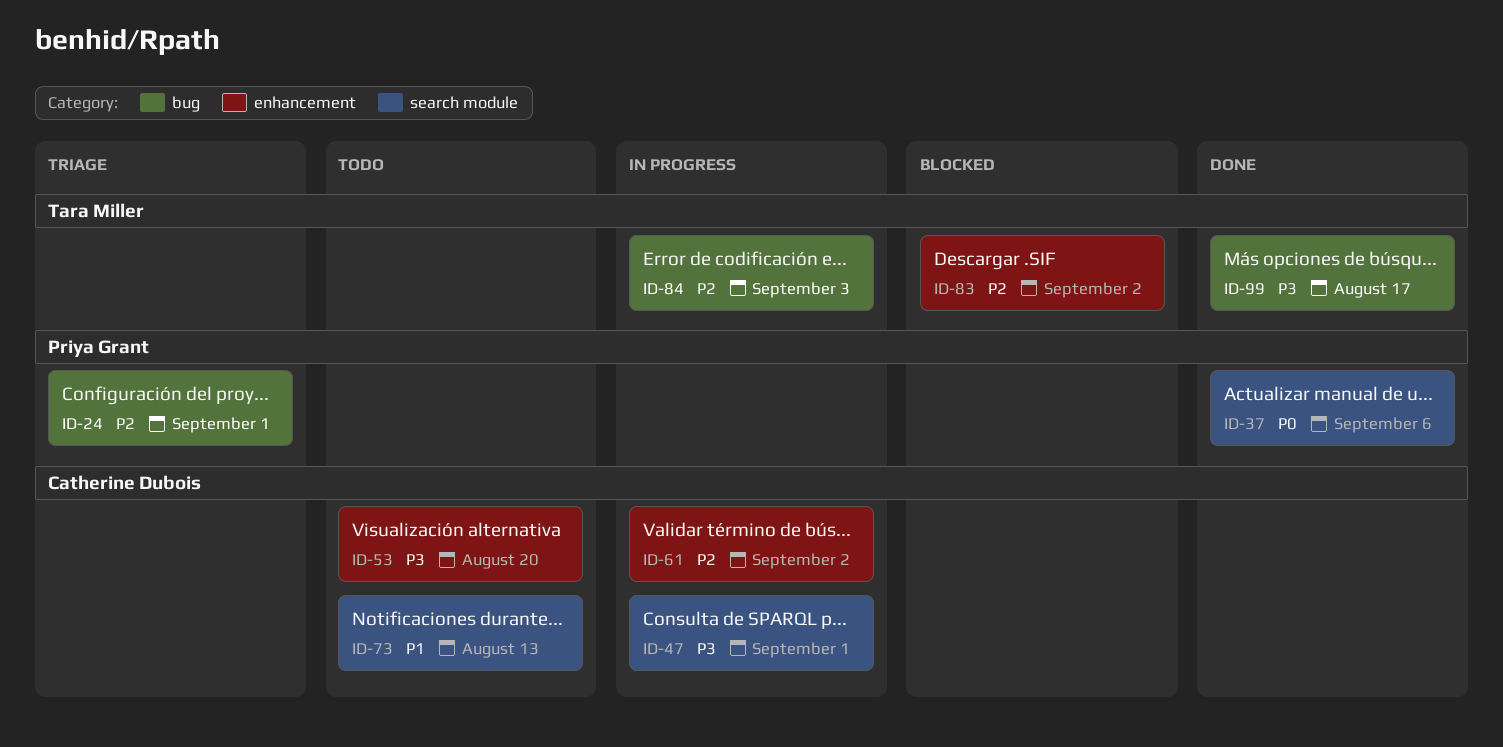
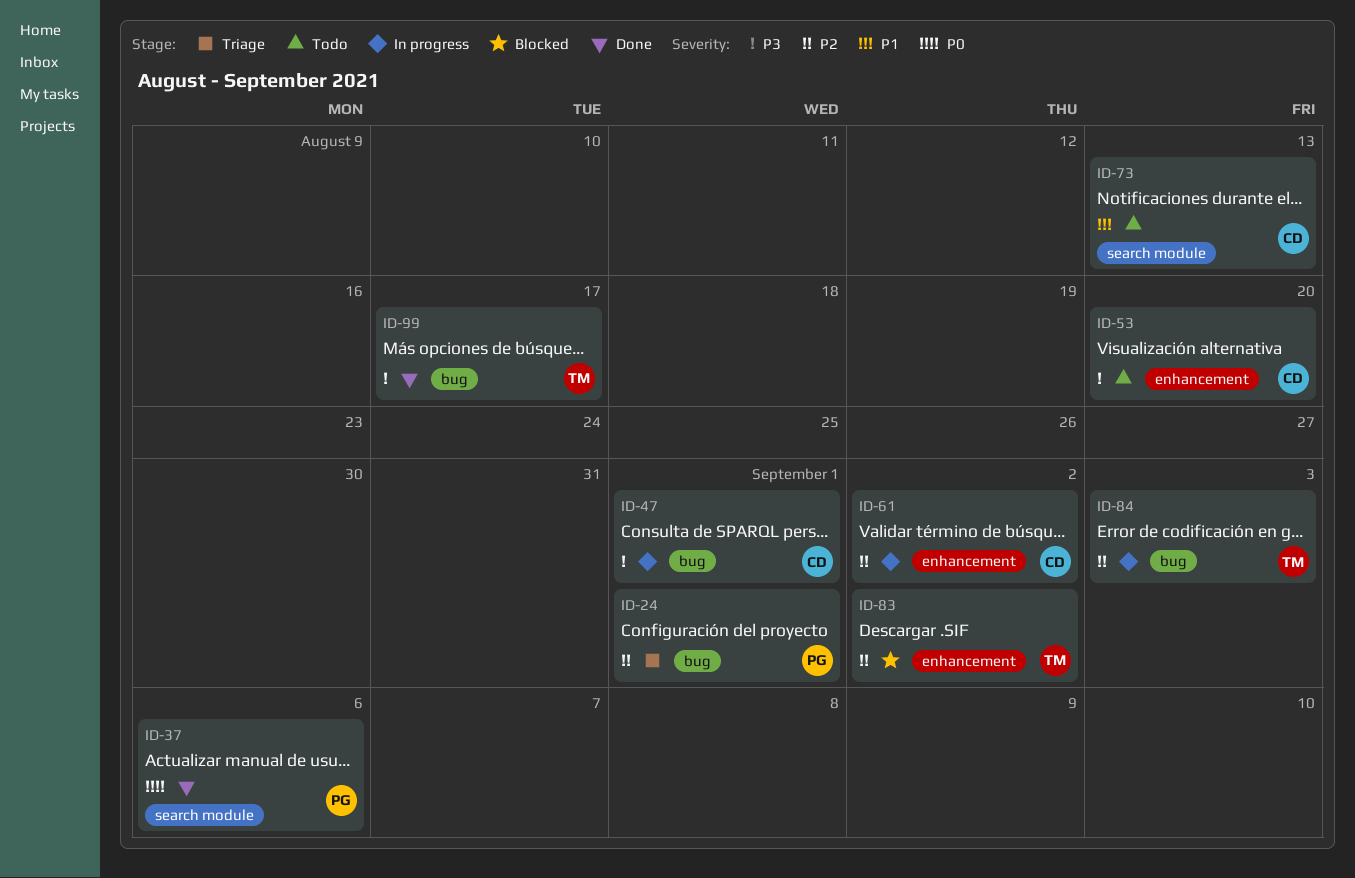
ID-47, label: search module -> bug

